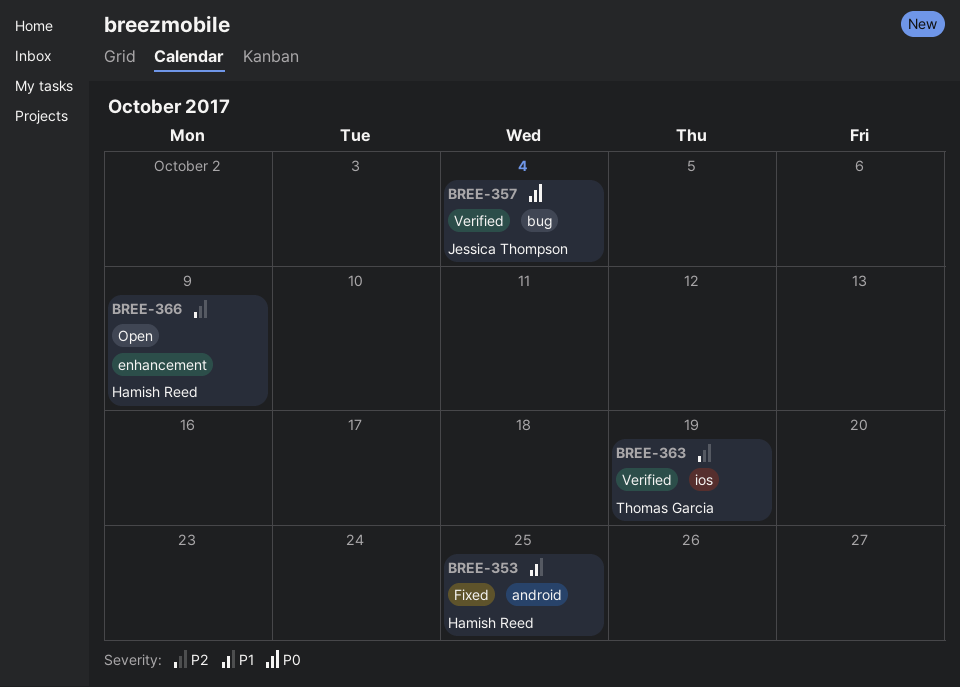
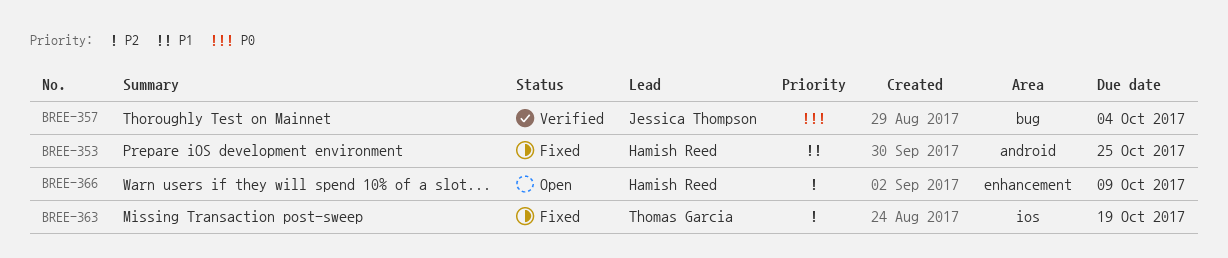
BREE-363, status: Verified -> Fixed

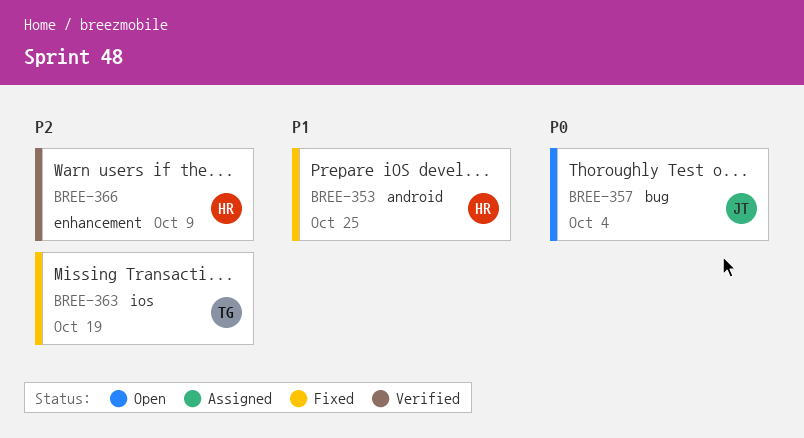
BREE-357, status: Verified -> Open
BREE-366, status: Open -> Verified

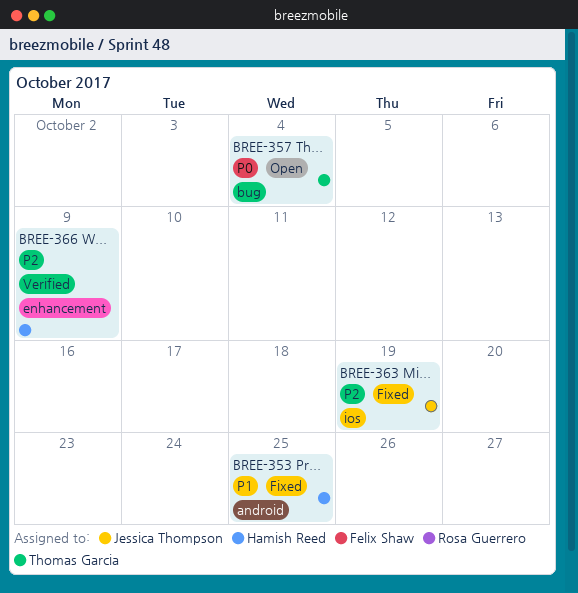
BREE-357, owner: Jessica Thompson -> Thomas Garcia
BREE-363, owner: Thomas Garcia -> Jessica Thompson

